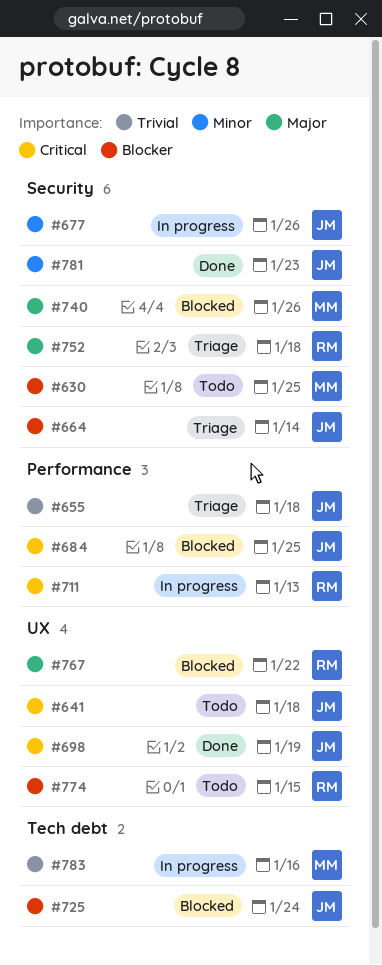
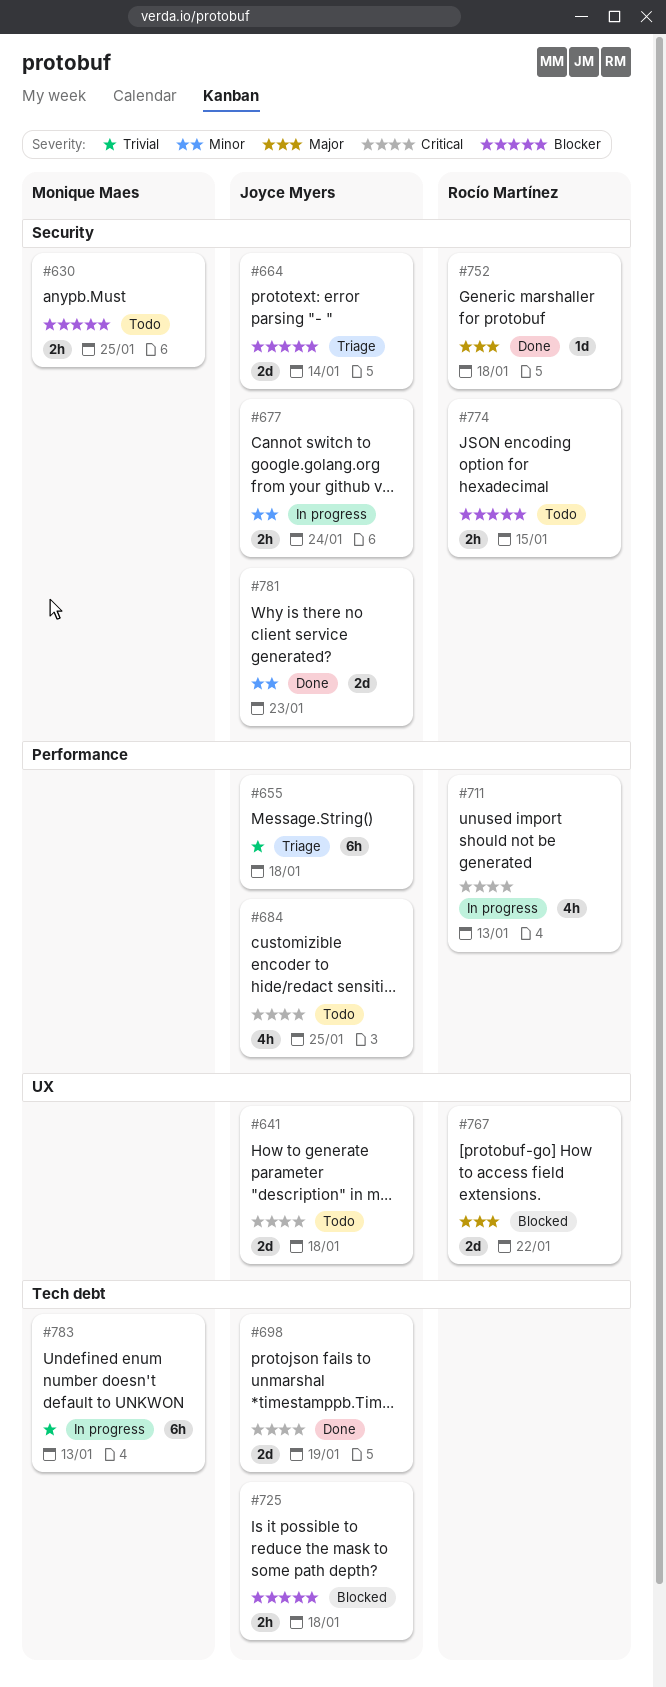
#677, due: Jan 26 -> Jan 24
#684, status: Blocked -> Todo
#698, label: UX -> Tech debt
#725, due: Jan 24 -> Jan 18
#740: present -> none
#752, status: Triage -> Done
#774, label: UX -> Security
#783, due: Jan 16 -> Jan 13

